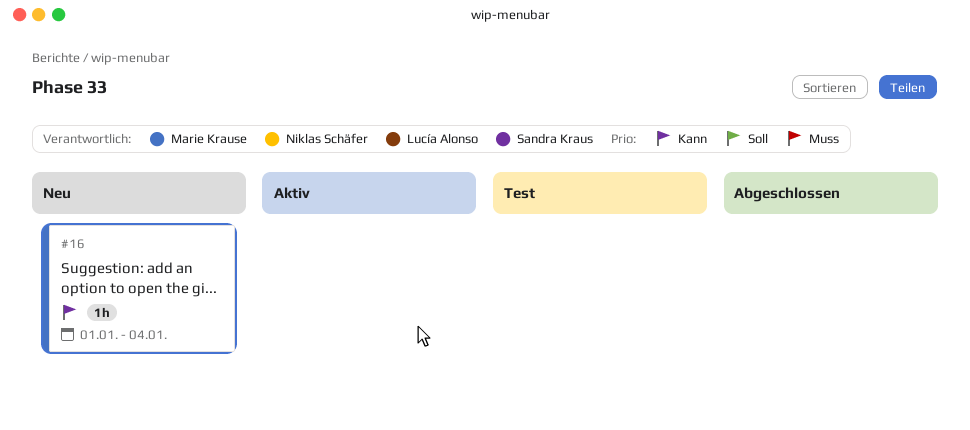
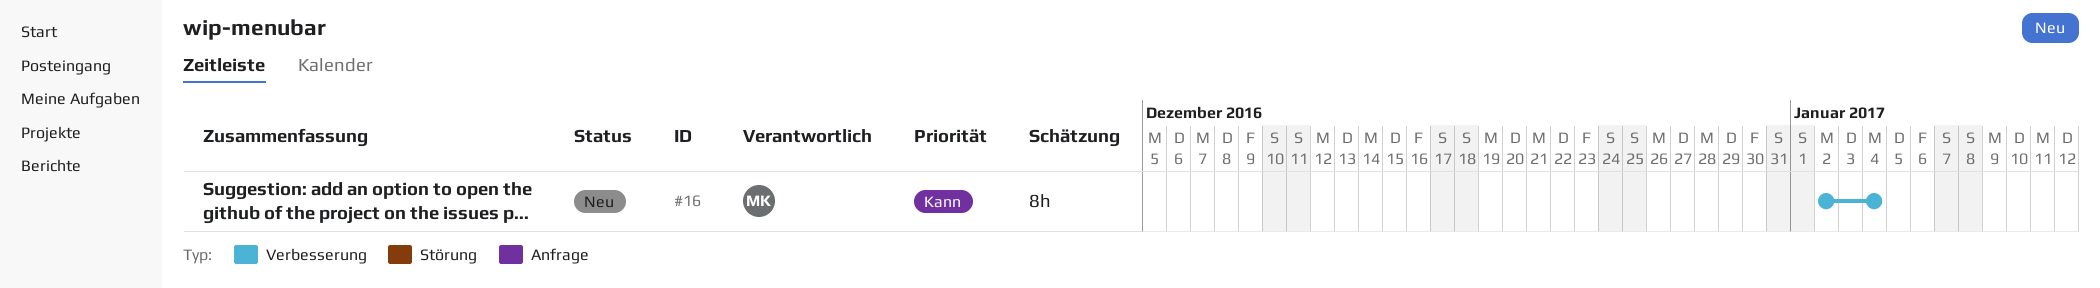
#16, estimate: 1h -> 8h
#16, start: Jan 1 -> Jan 2

